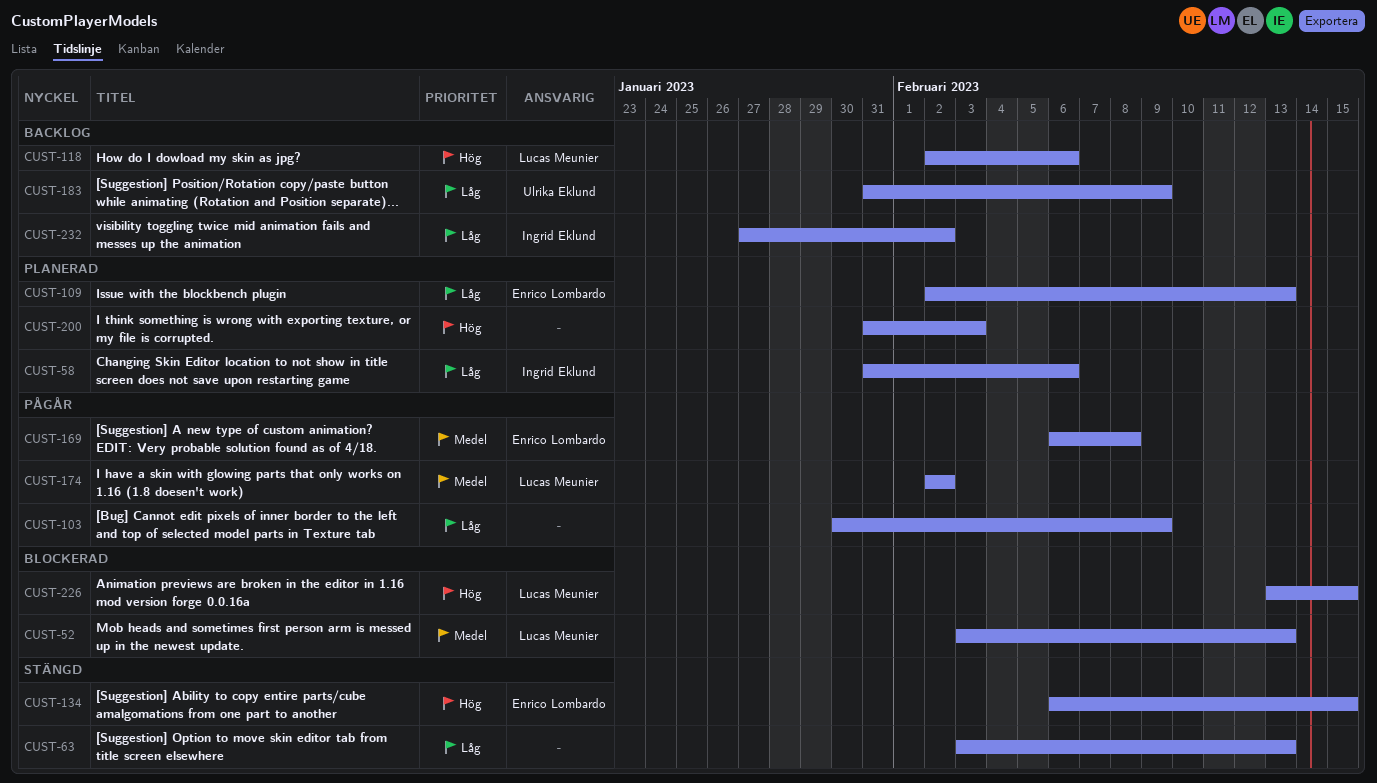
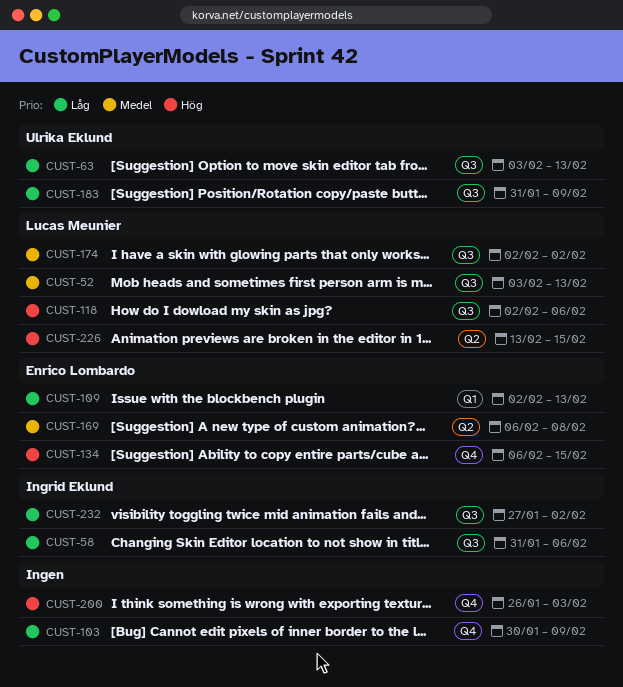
CUST-63, owner: none -> Ulrika Eklund
CUST-200, start: Jan 31 -> Jan 26

